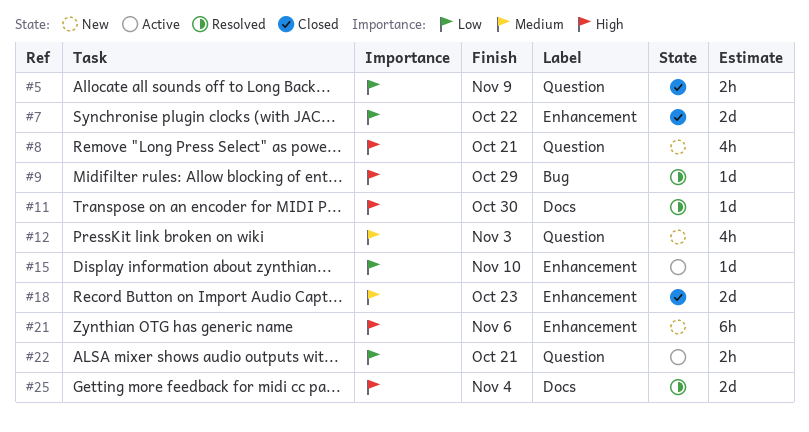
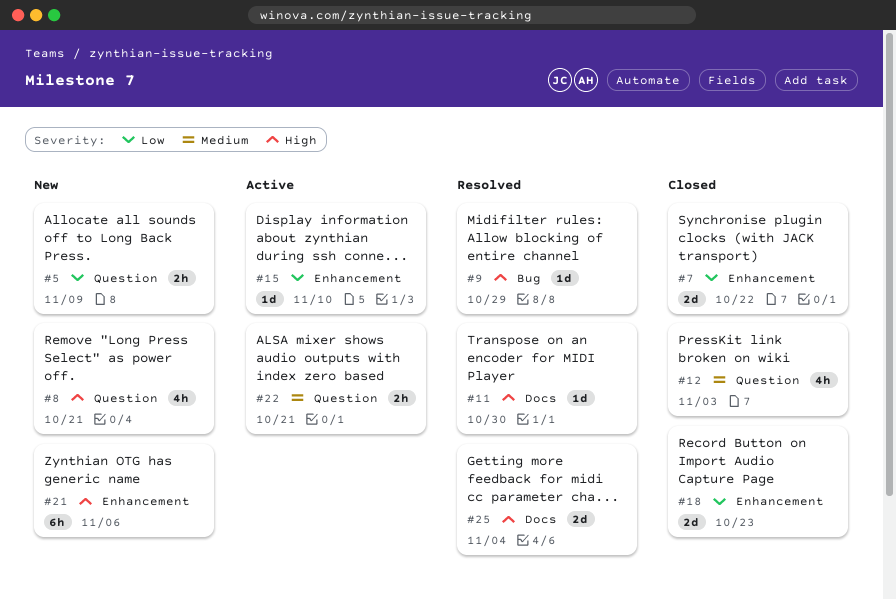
#5, status: Closed -> New
#12, status: New -> Closed
#18, priority: Medium -> Low
#22, priority: Low -> Medium

